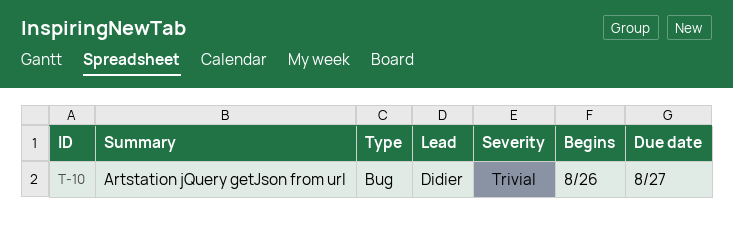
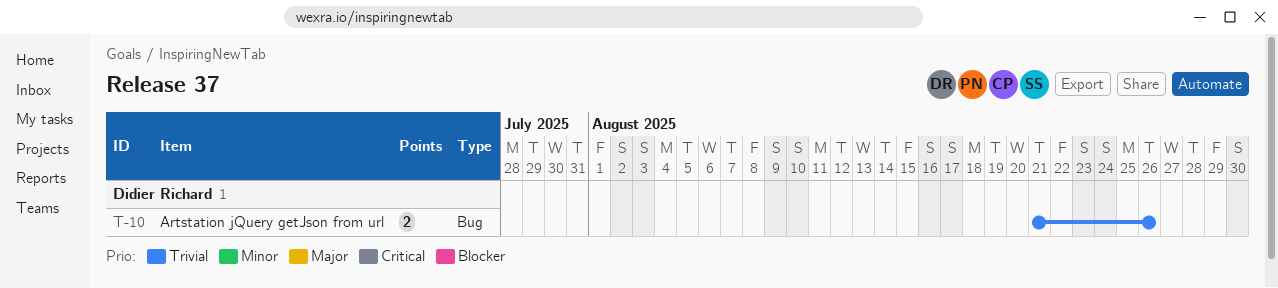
T-10, start: Aug 26 -> Aug 21
T-10, due: Aug 27 -> Aug 26

